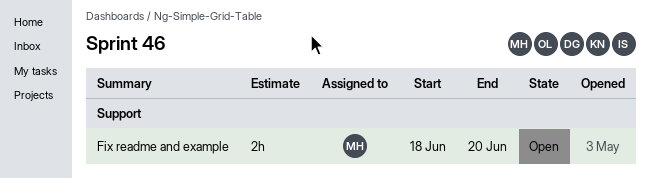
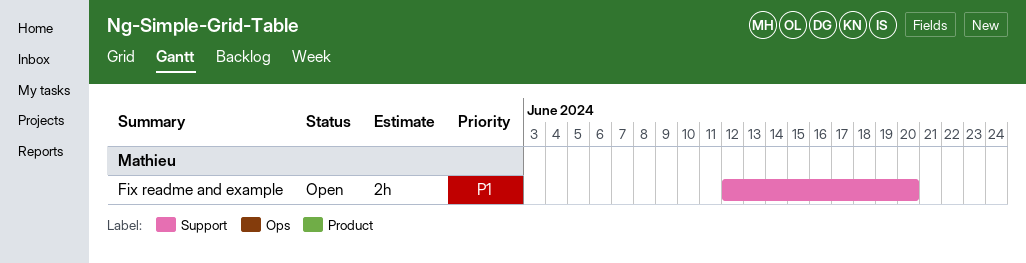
Fix readme and example, start: Jun 18 -> Jun 12

